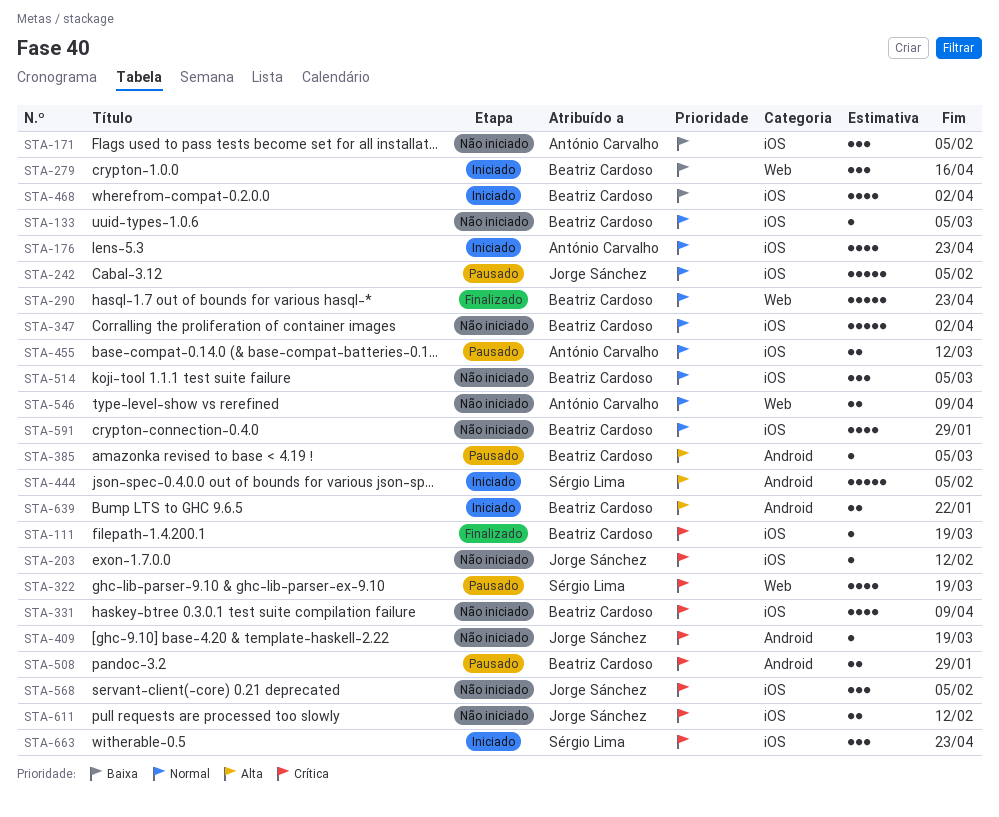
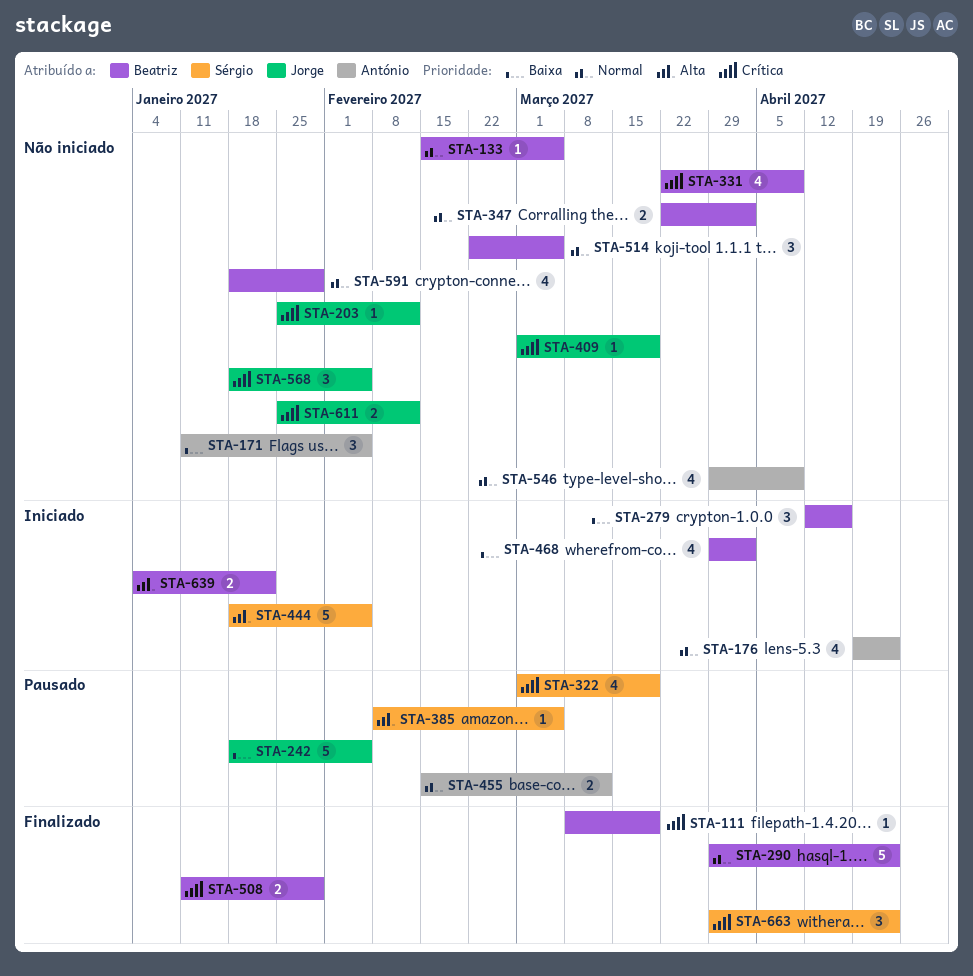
STA-242, priority: Normal -> Baixa
STA-347, estimate: 5 -> 2
STA-385, owner: Beatriz Cardoso -> Sérgio Lima
STA-508, status: Pausado -> Finalizado
STA-546, estimate: 2 -> 4
STA-663, status: Iniciado -> Finalizado

